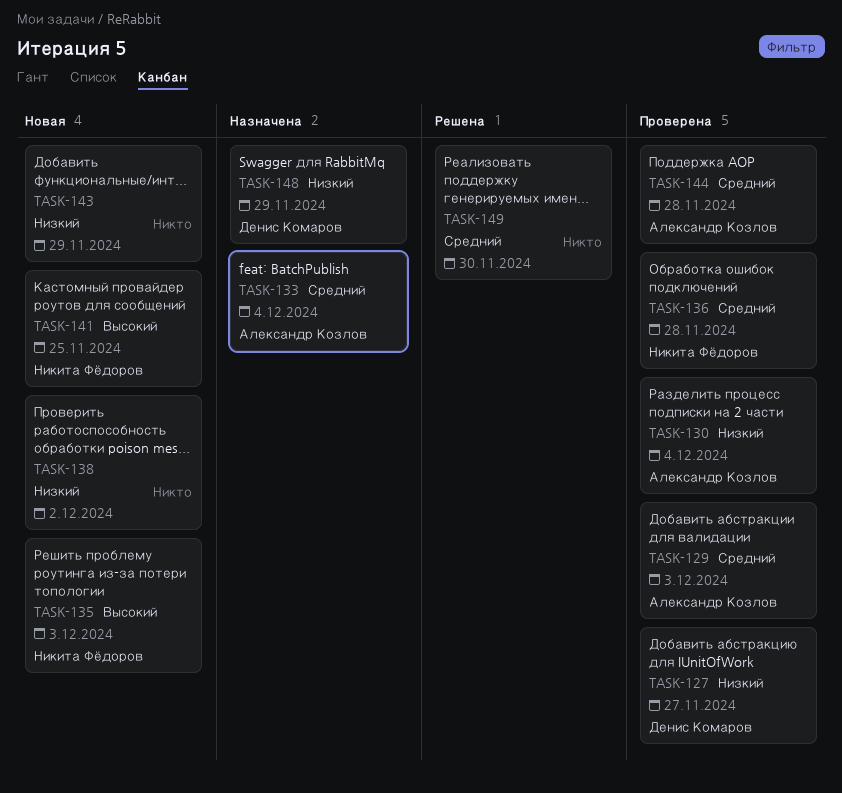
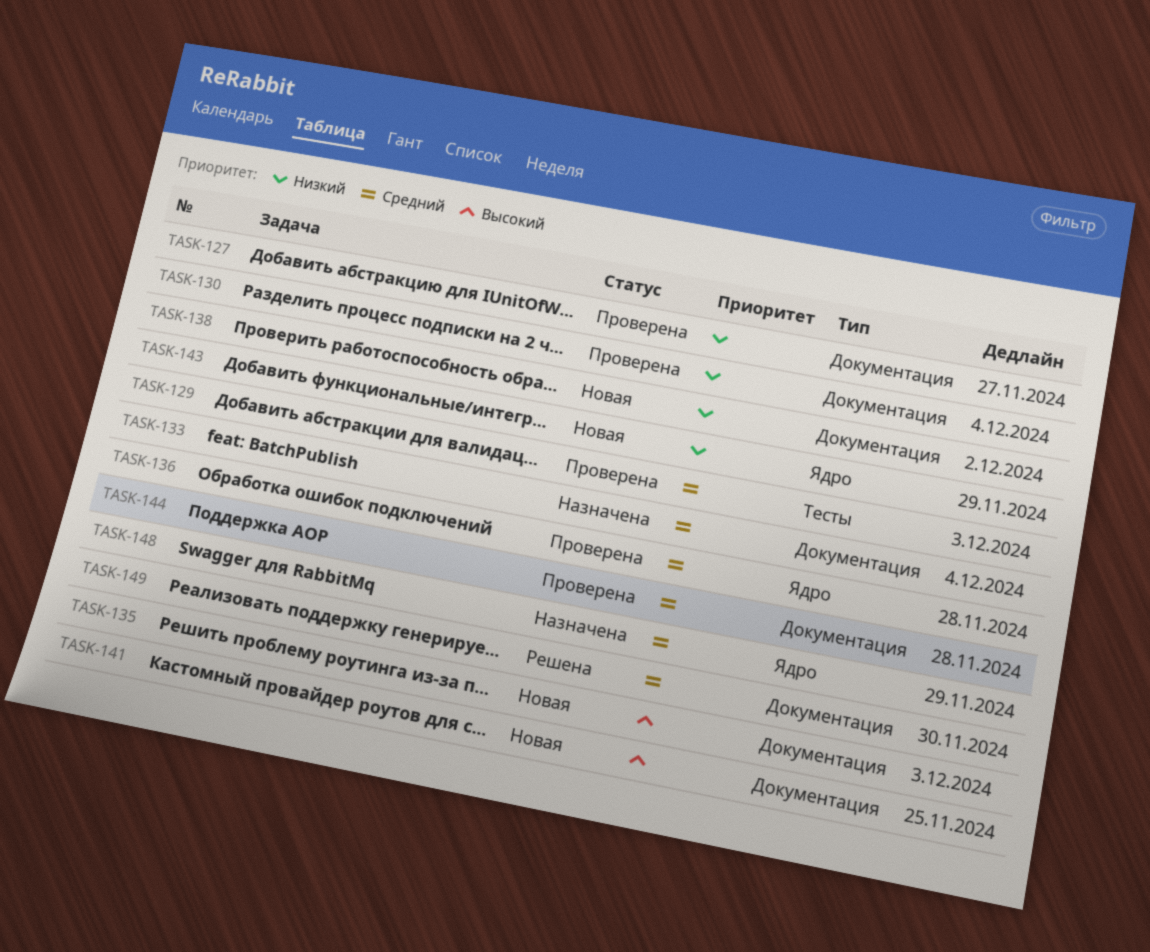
TASK-148, priority: Низкий -> Средний

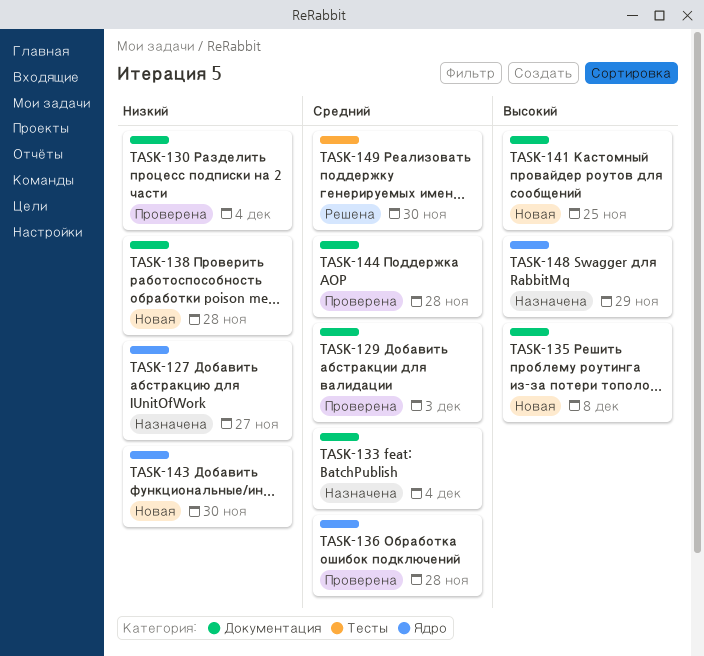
TASK-127, status: Проверена -> Назначена
TASK-127, label: Документация -> Ядро
TASK-129, label: Тесты -> Документация
TASK-135, due: Dec 3 -> Dec 8
TASK-138, due: Dec 2 -> Nov 28
TASK-143, due: Nov 29 -> Nov 30
TASK-148, priority: Средний -> Высокий
TASK-149, label: Документация -> Тесты

